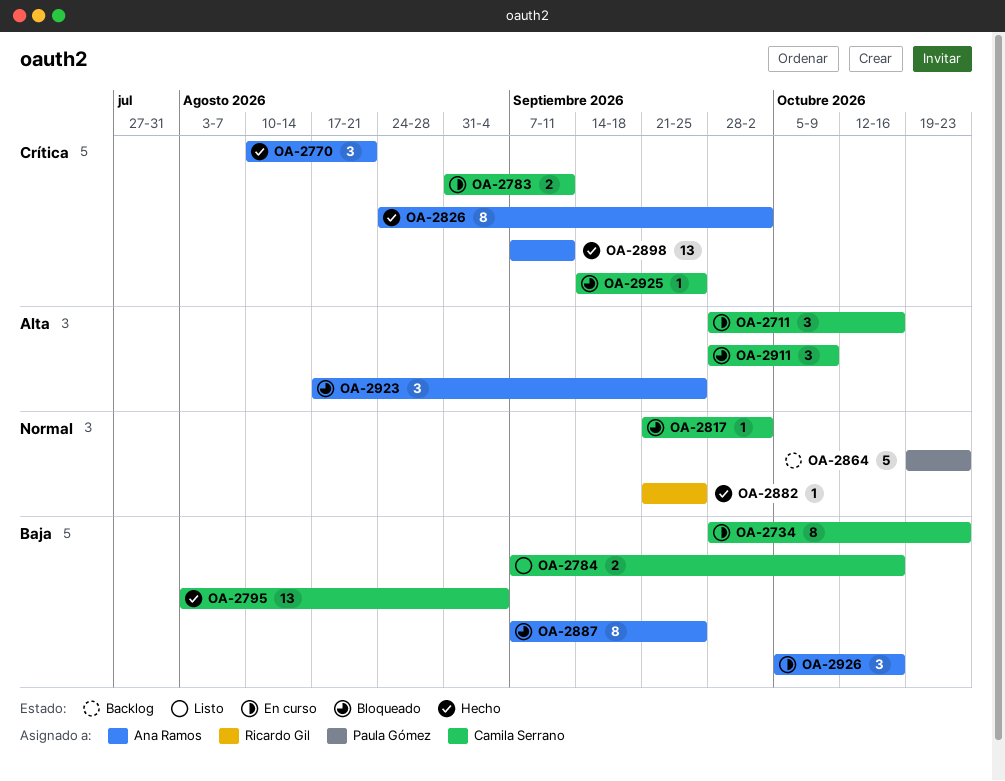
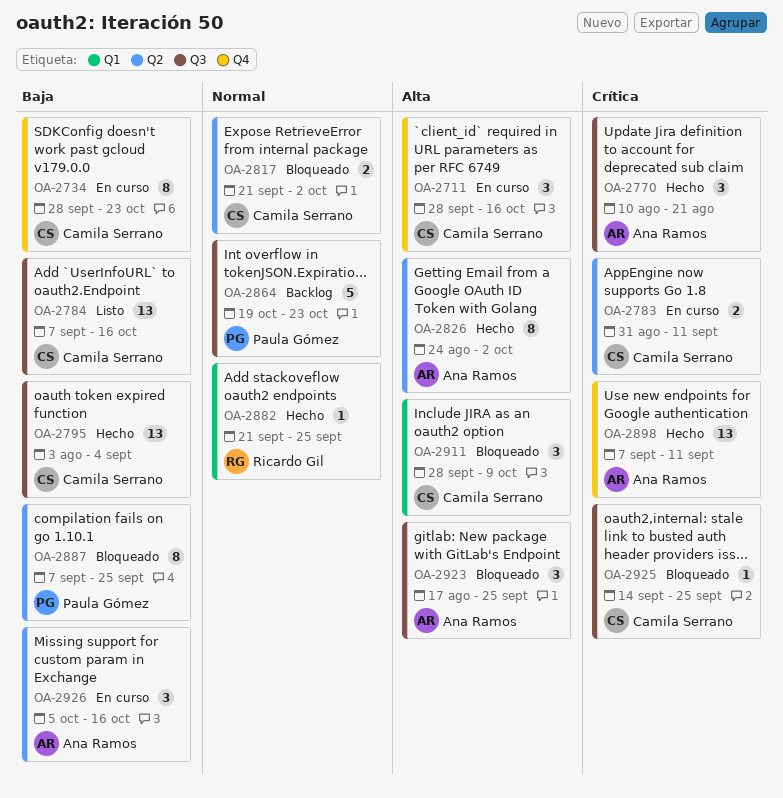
OA-2784, estimate: 2 -> 13
OA-2817, estimate: 1 -> 2
OA-2826, priority: Crítica -> Alta
OA-2887, owner: Ana Ramos -> Paula Gómez

